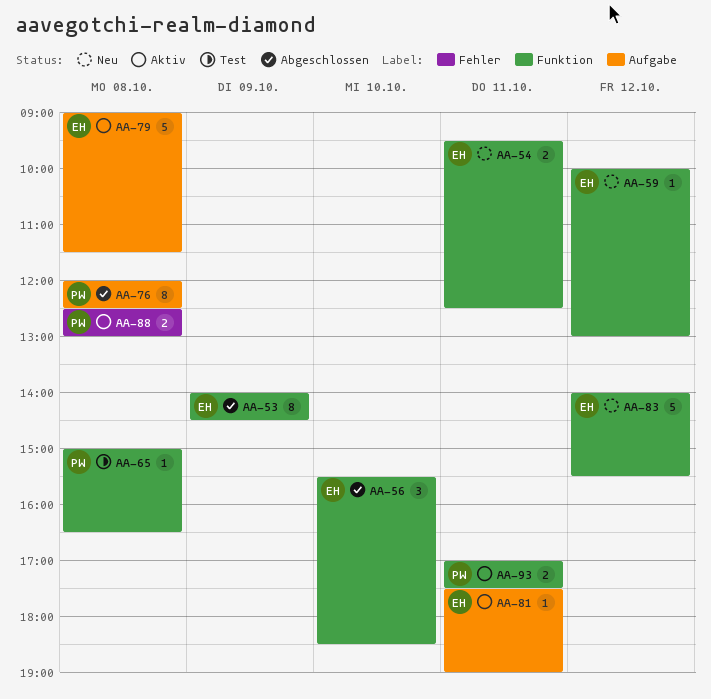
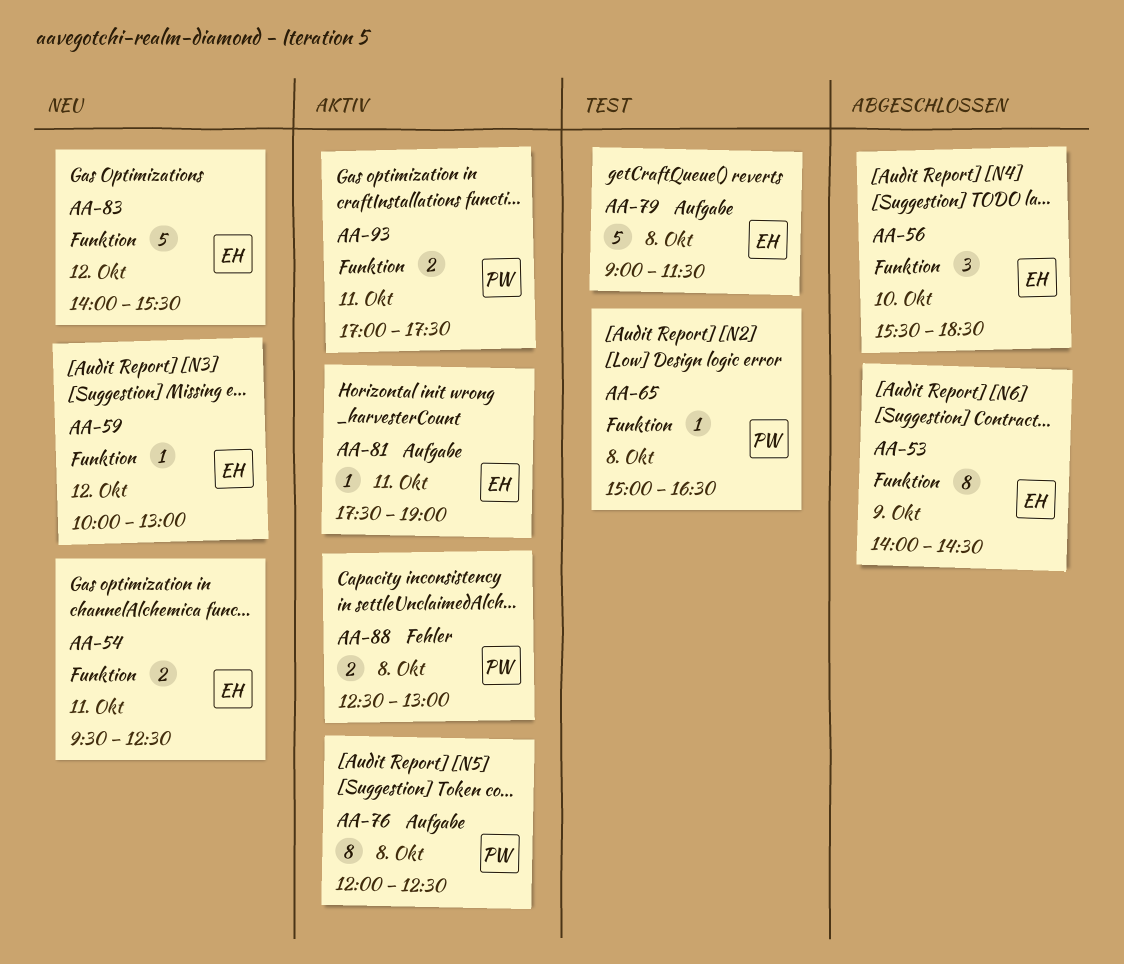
AA-76, status: Abgeschlossen -> Aktiv
AA-79, status: Aktiv -> Test

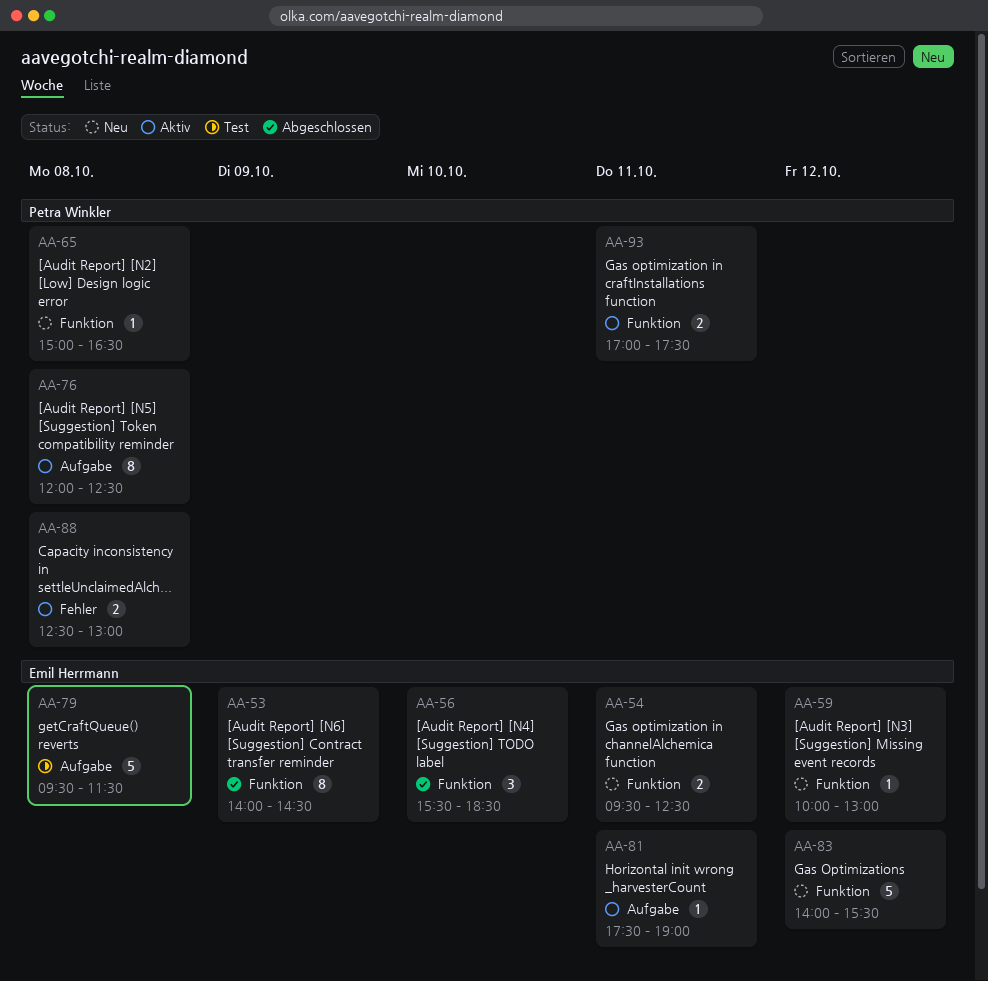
AA-65, status: Test -> Neu
AA-79, begins: 09:00 -> 09:30

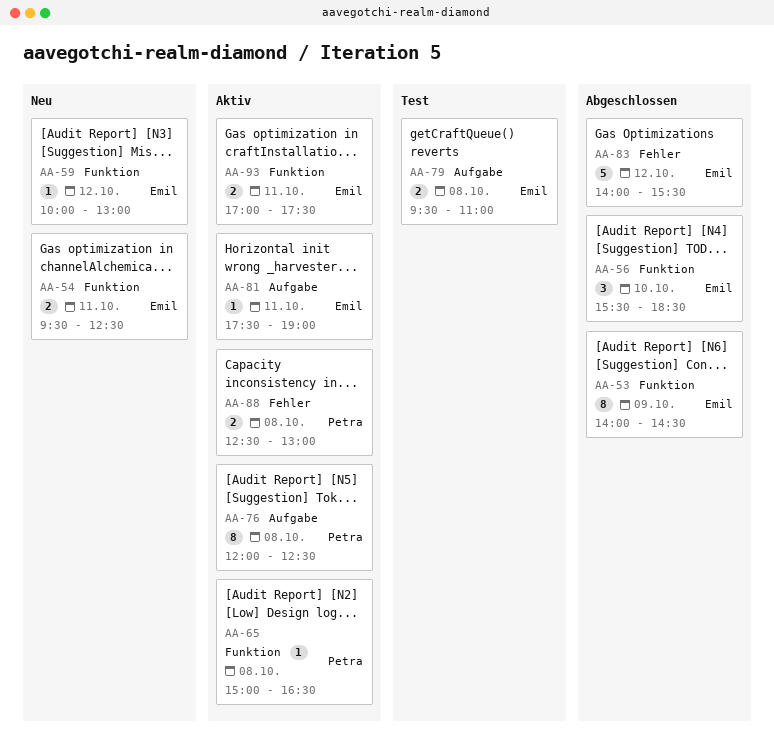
AA-65, status: Neu -> Aktiv
AA-79, estimate: 5 -> 2
AA-79, ends: 11:30 -> 11:00
AA-83, status: Neu -> Abgeschlossen
AA-83, label: Funktion -> Fehler
AA-93, owner: Petra Winkler -> Emil Herrmann

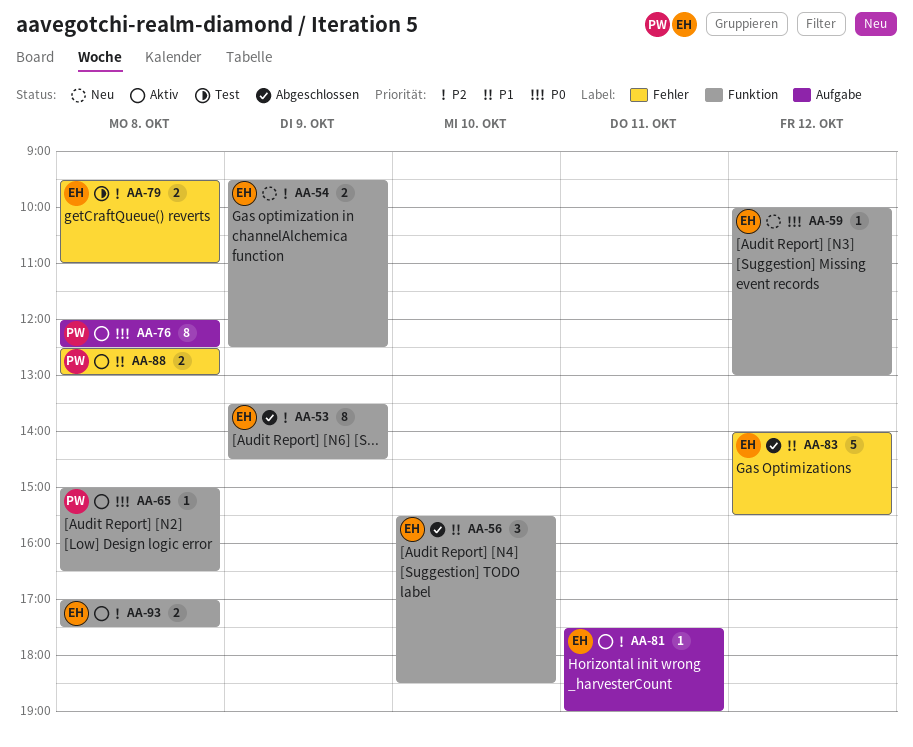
AA-53, begins: 14:00 -> 13:30
AA-54, day: Oct 11 -> Oct 9
AA-79, label: Aufgabe -> Fehler
AA-93, day: Oct 11 -> Oct 8

